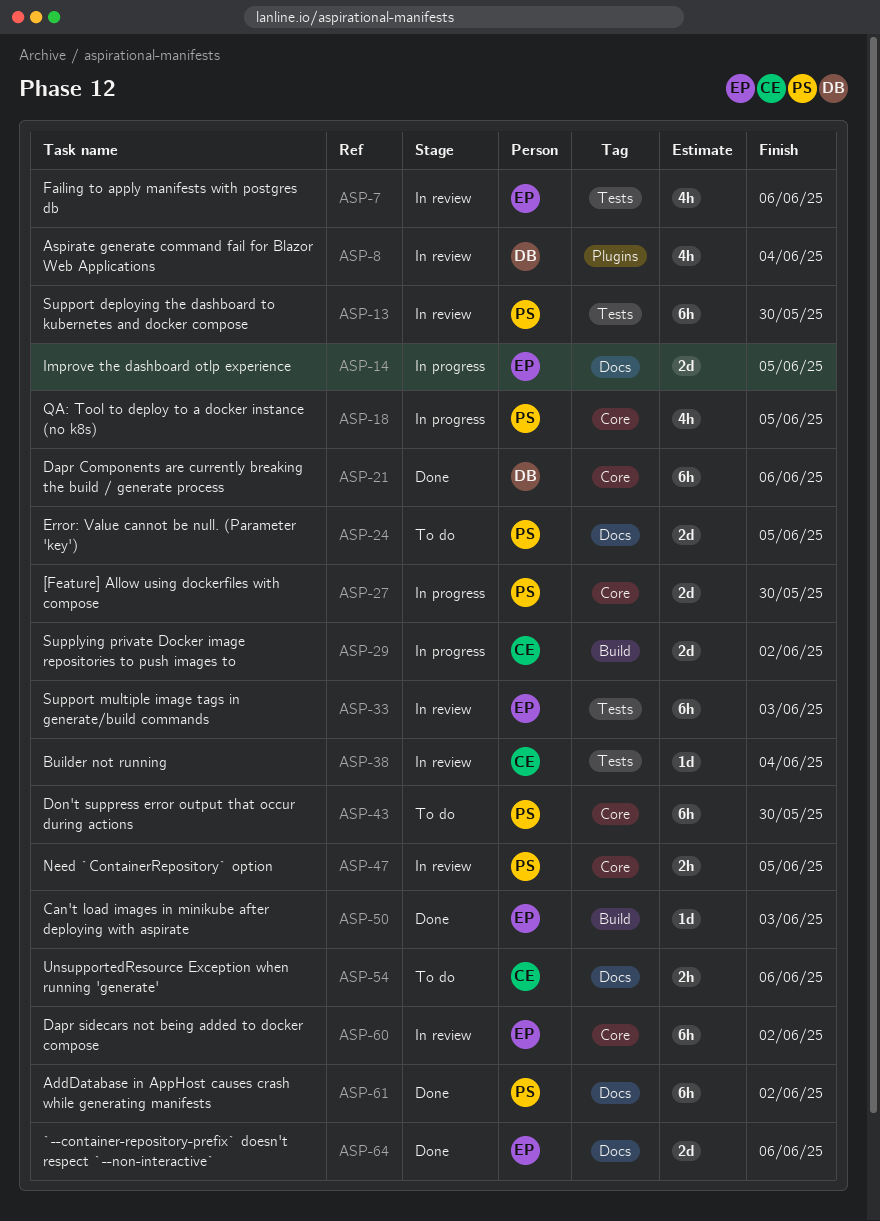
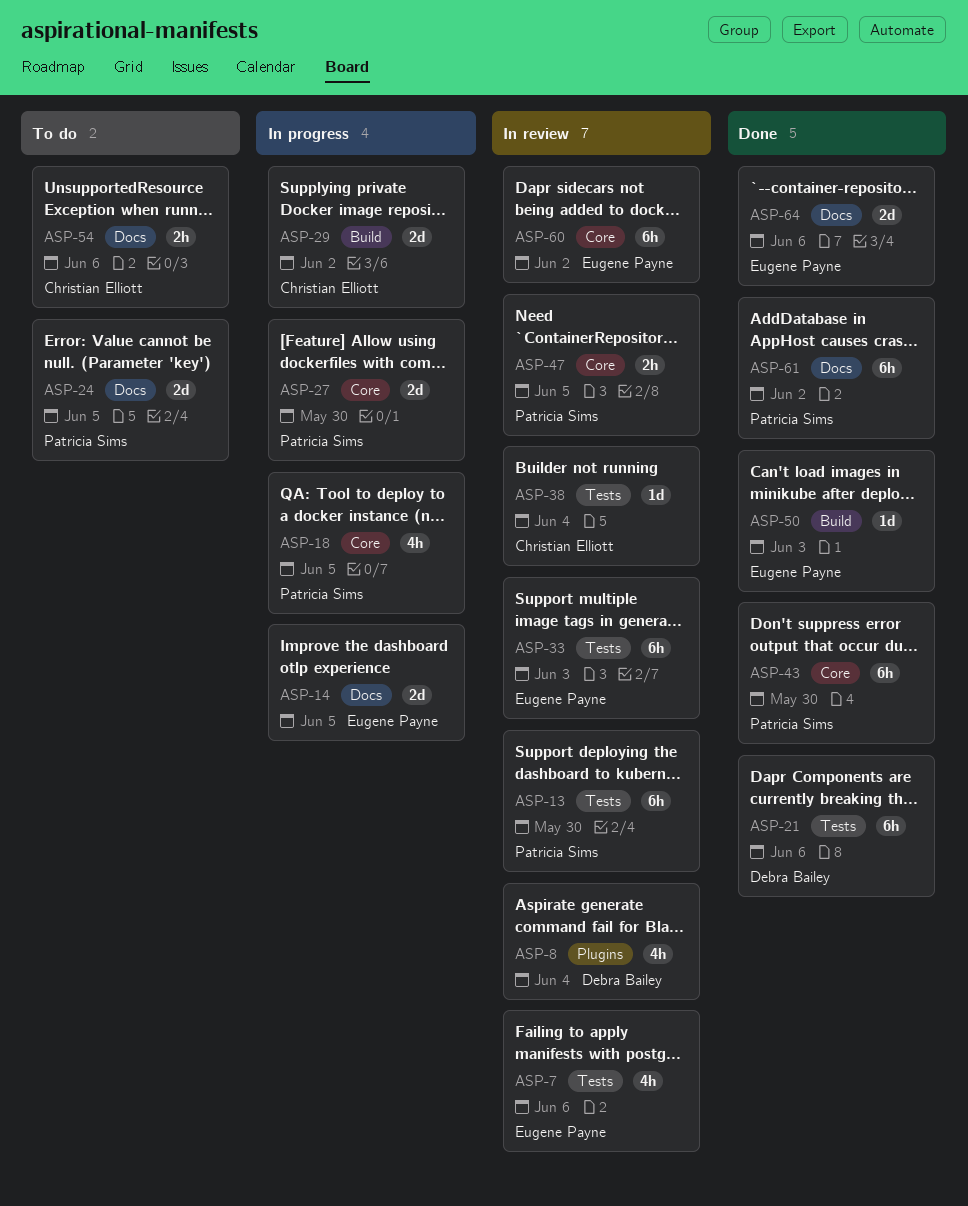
ASP-21, label: Core -> Tests
ASP-43, status: To do -> Done

